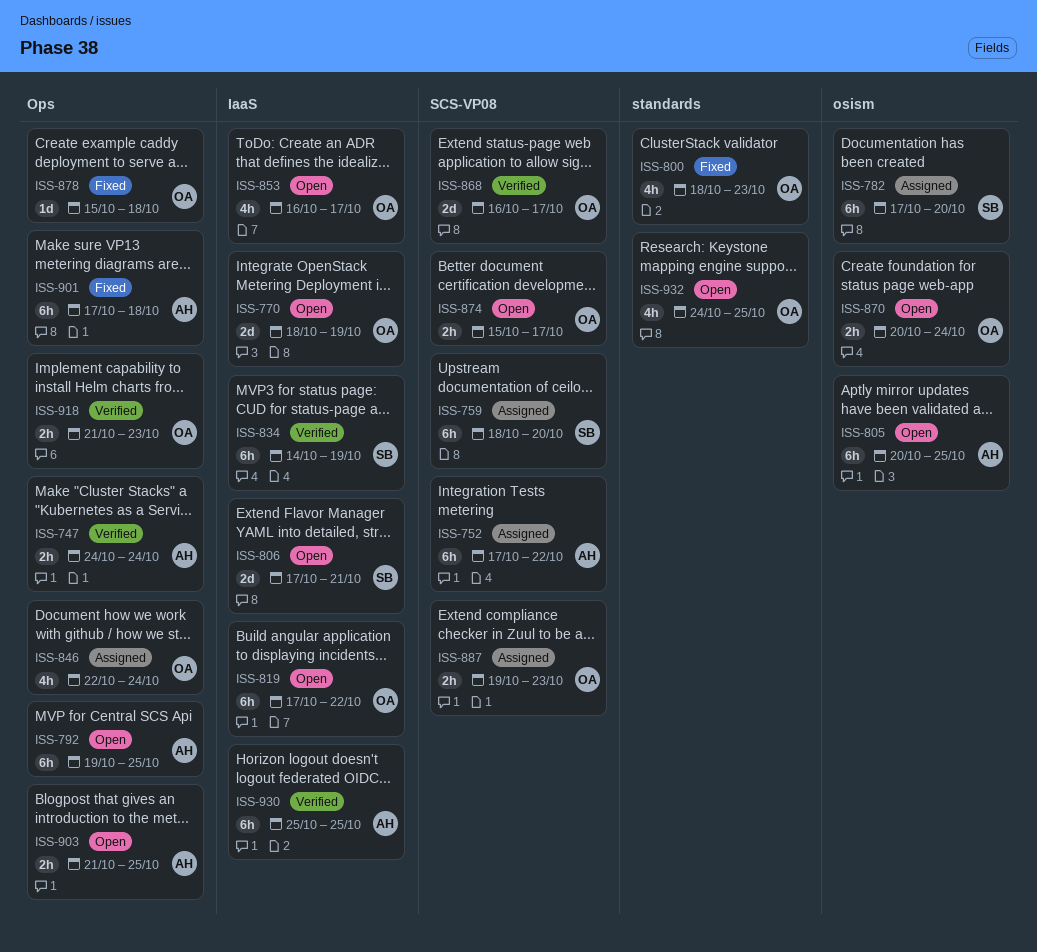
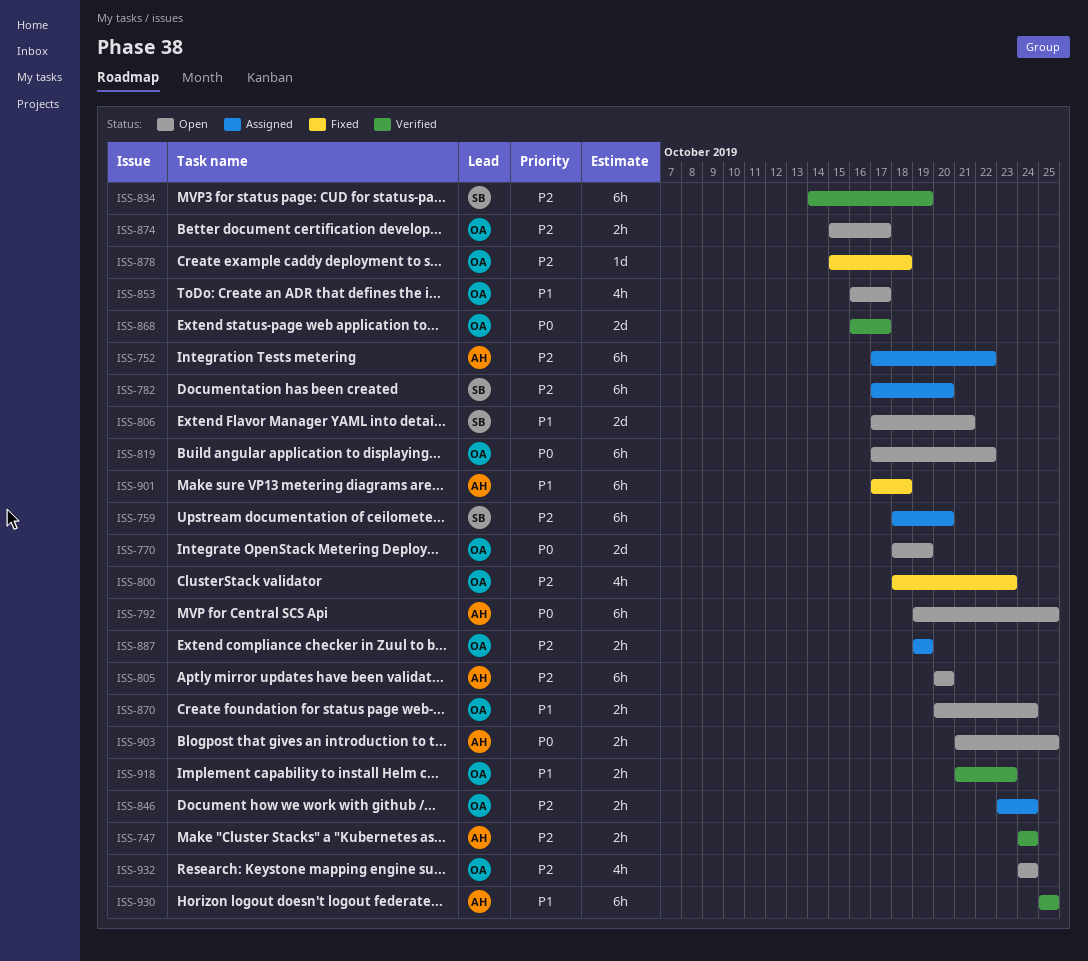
ISS-805, due: Oct 25 -> Oct 20
ISS-846, estimate: 4h -> 2h
ISS-846, start: Oct 22 -> Oct 23
ISS-887, due: Oct 23 -> Oct 19
ISS-932, due: Oct 25 -> Oct 24

